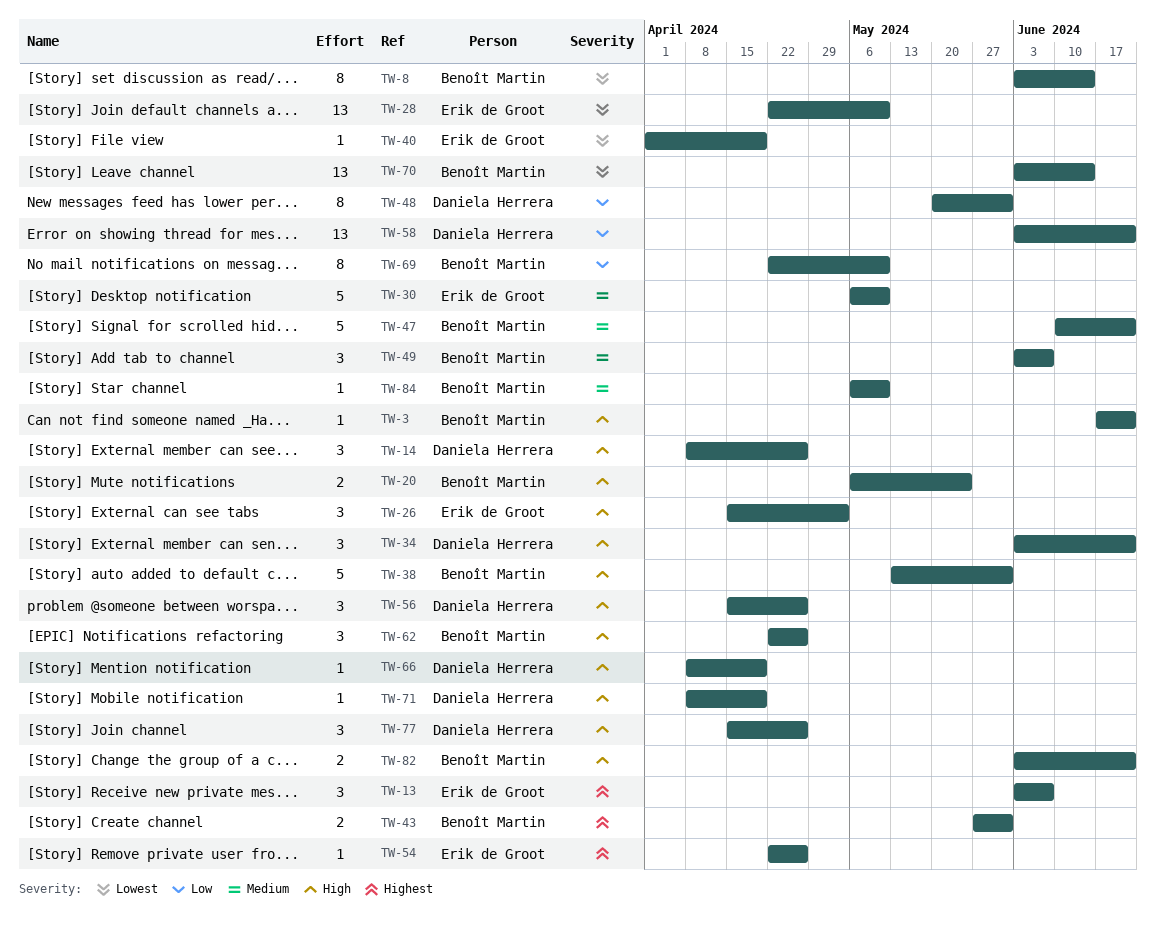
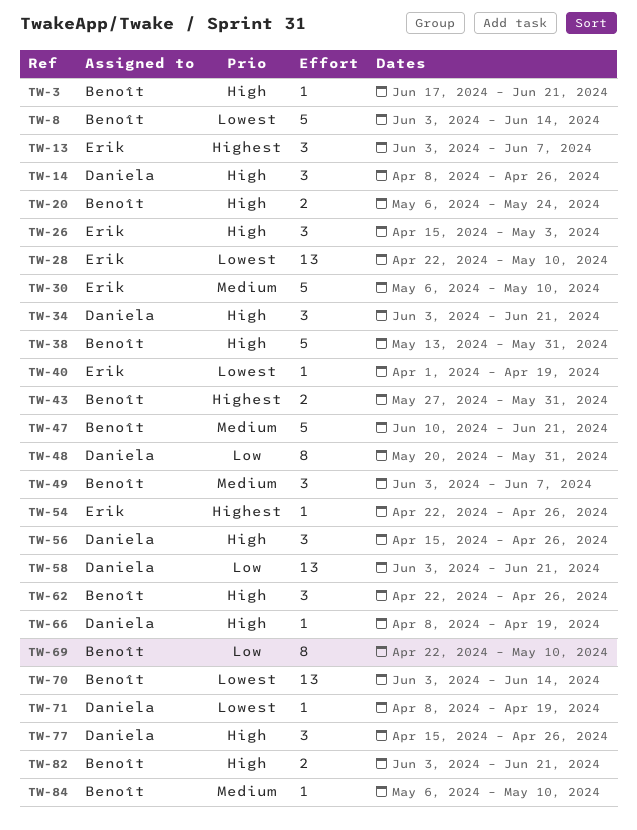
TW-8, estimate: 8 -> 5
TW-71, priority: High -> Lowest

